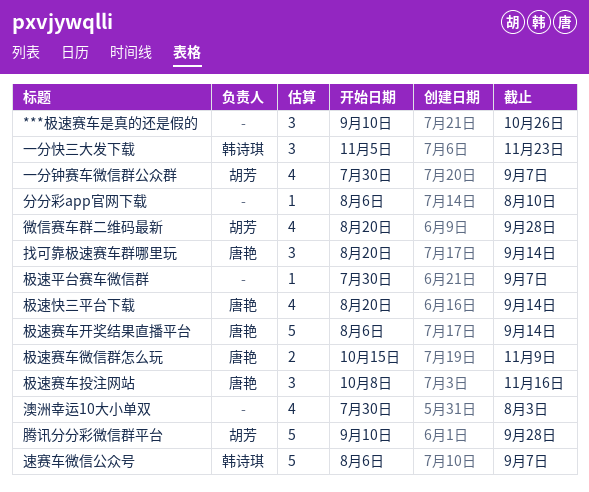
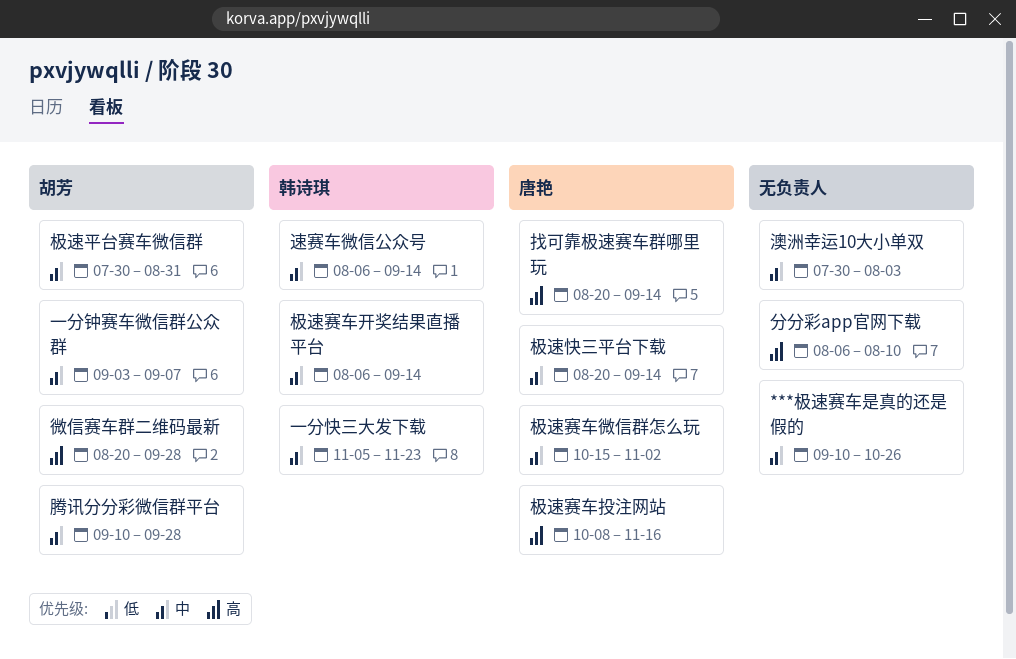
一分钟赛车微信群公众群, start: Jul 30 -> Sep 3
极速平台赛车微信群, owner: none -> 胡芳
极速平台赛车微信群, due: Sep 7 -> Aug 31
极速赛车开奖结果直播平台, owner: 唐艳 -> 韩诗琪
极速赛车微信群怎么玩, due: Nov 9 -> Nov 2
速赛车微信公众号, due: Sep 7 -> Sep 14

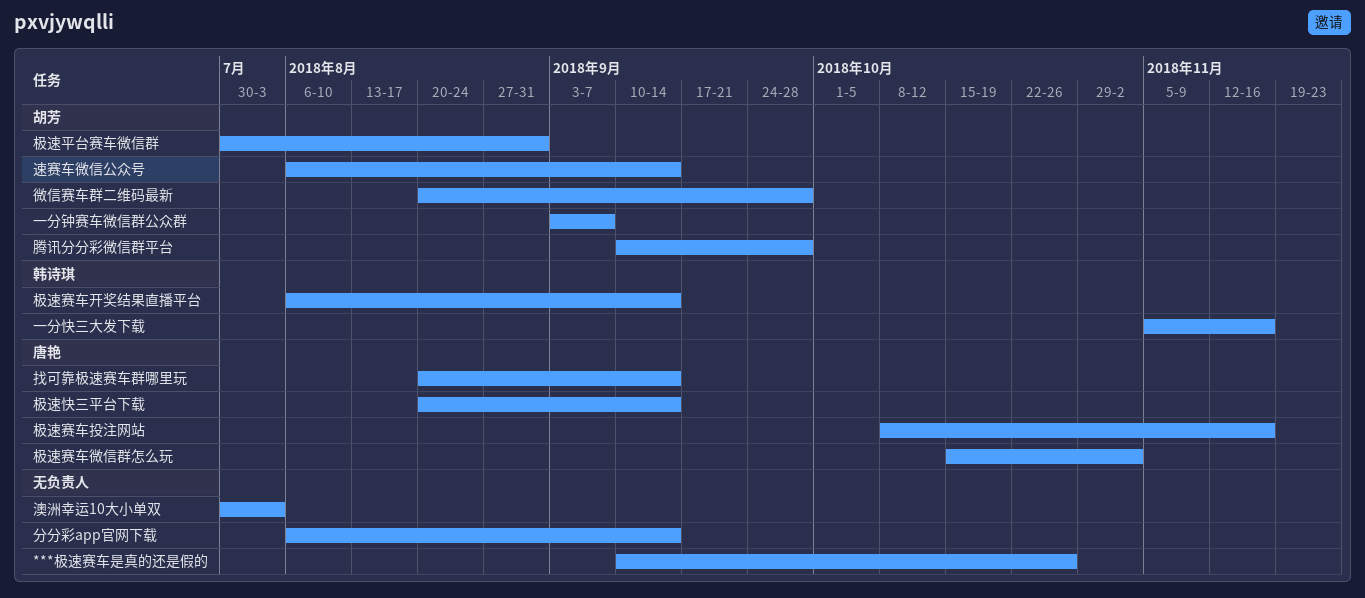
一分快三大发下载, due: Nov 23 -> Nov 16
分分彩app官网下载, due: Aug 10 -> Sep 14
速赛车微信公众号, owner: 韩诗琪 -> 胡芳

